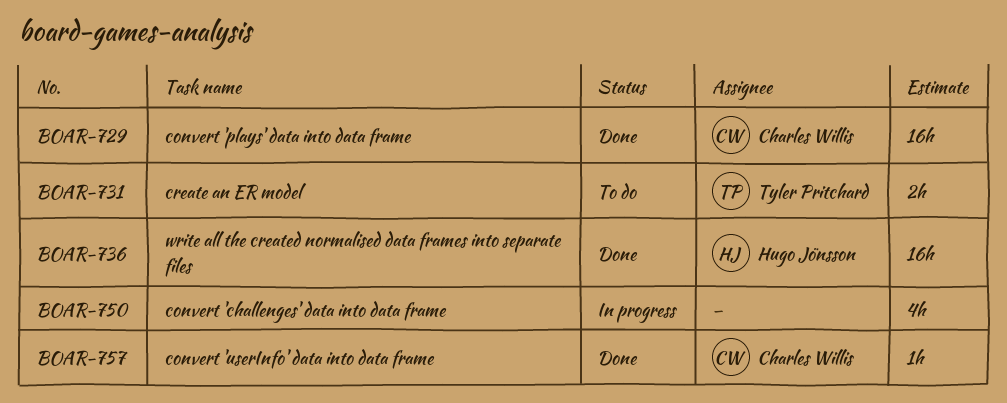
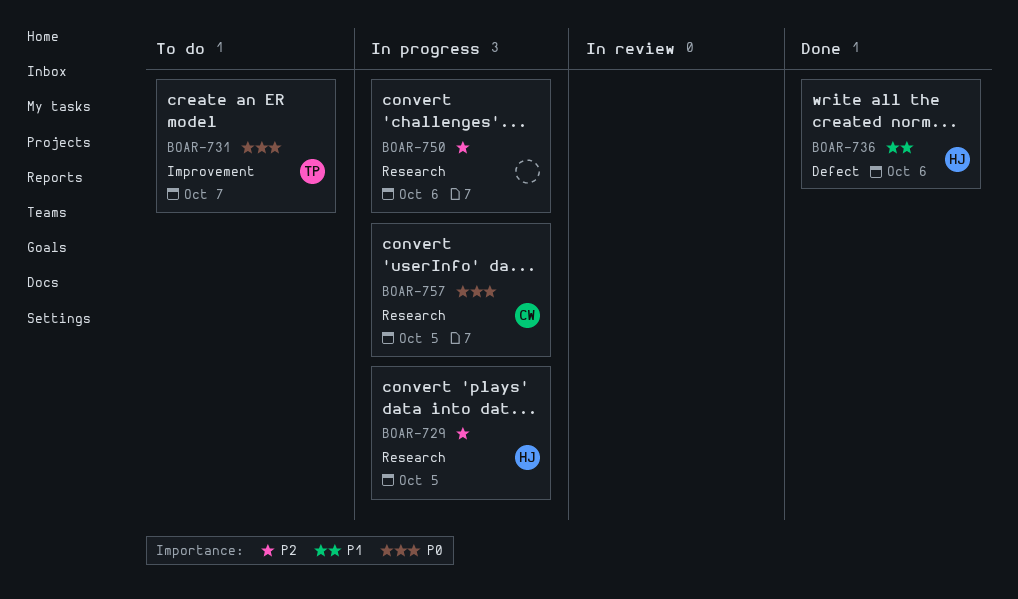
BOAR-729, status: Done -> In progress
BOAR-729, owner: Charles Willis -> Hugo Jönsson
BOAR-757, status: Done -> In progress

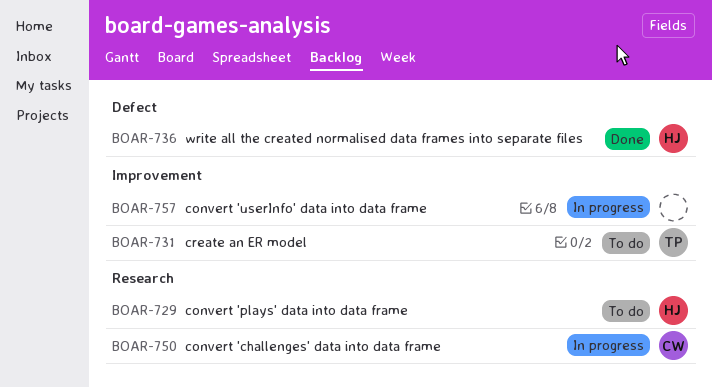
BOAR-729, status: In progress -> To do
BOAR-750, owner: none -> CW
BOAR-757, owner: CW -> none
BOAR-757, label: Research -> Improvement

